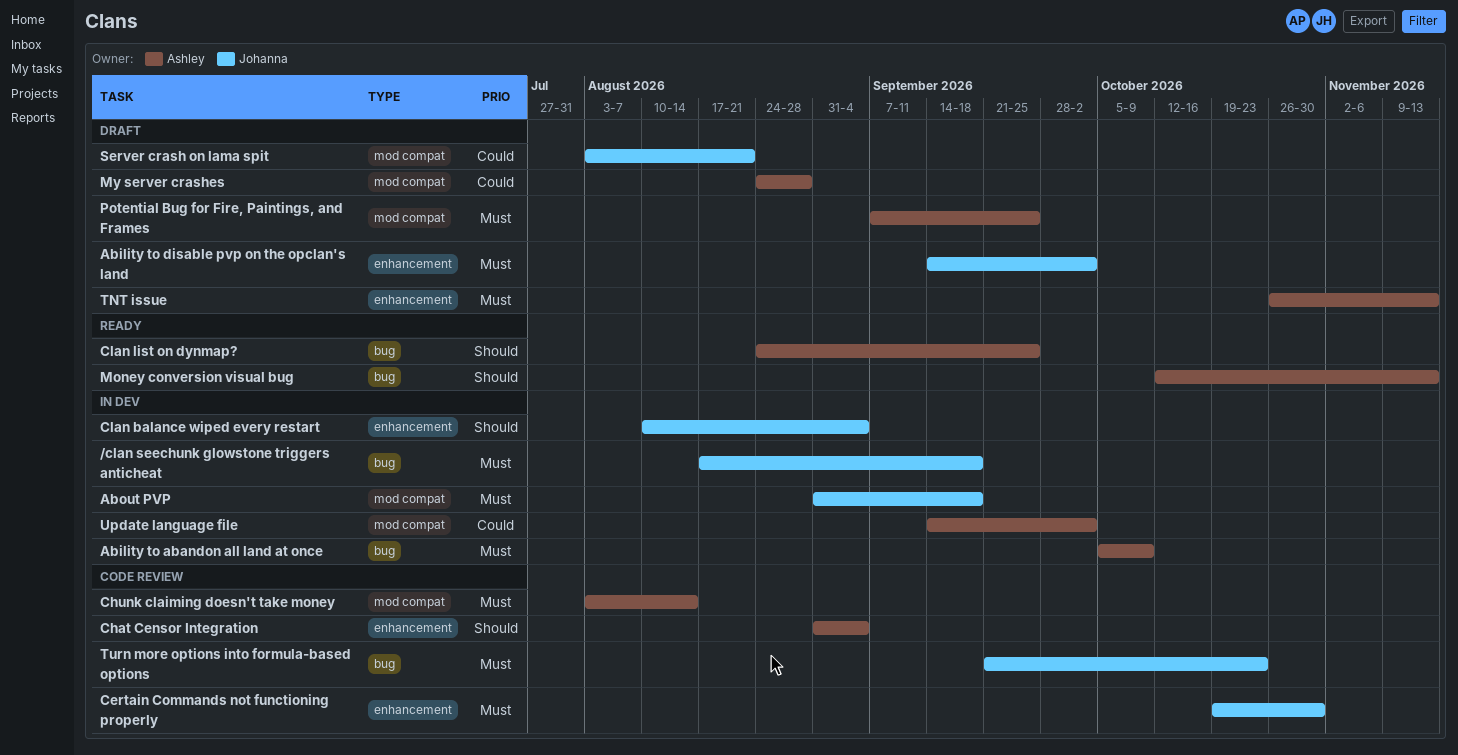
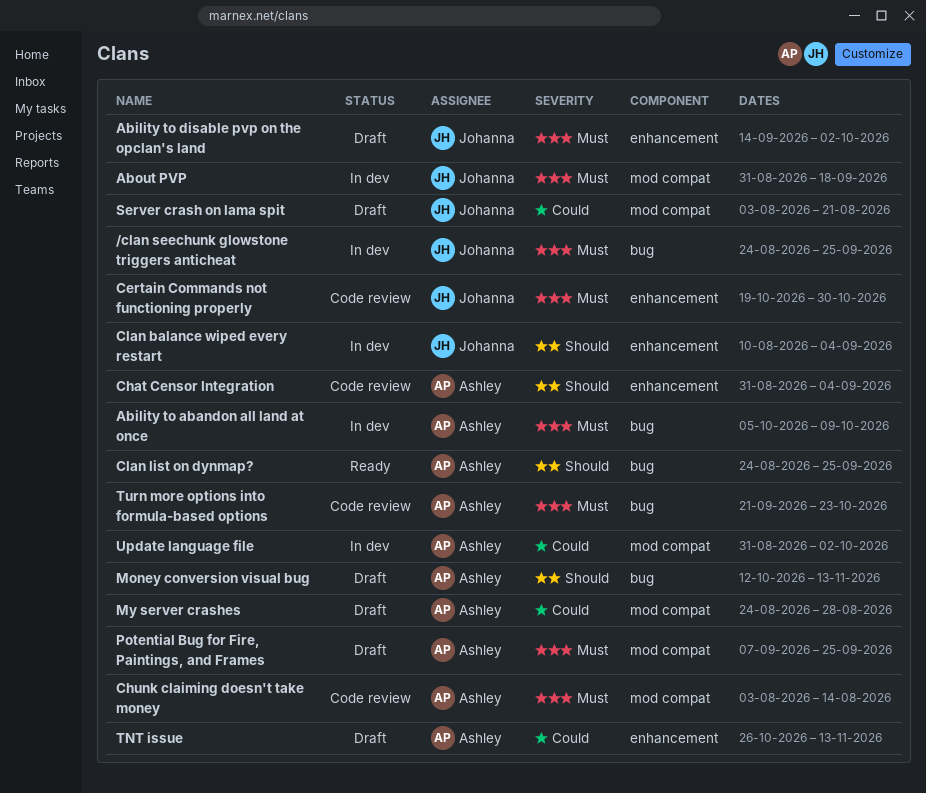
/clan seechunk glowstone triggers anticheat, start: Aug 17 -> Aug 24
/clan seechunk glowstone triggers anticheat, due: Sep 18 -> Sep 25
Money conversion visual bug, status: Ready -> Draft
TNT issue, priority: Must -> Could
Turn more options into formula-based options, owner: Johanna -> Ashley
Update language file, start: Sep 14 -> Aug 31

